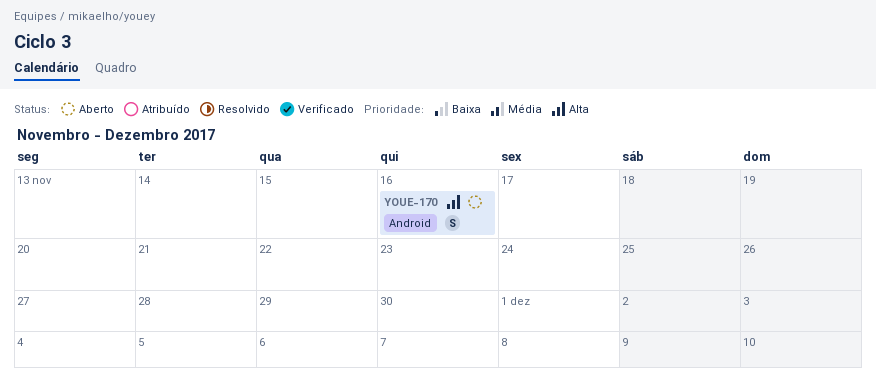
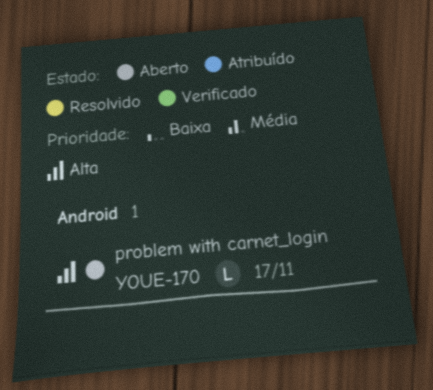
YOUE-170, estimate: S -> L
YOUE-170, due: Nov 16 -> Nov 17

